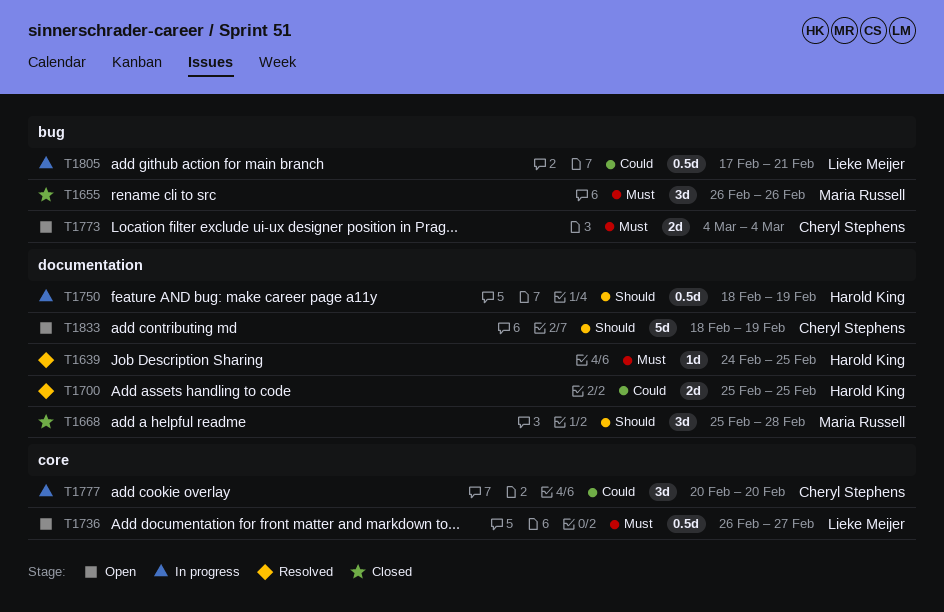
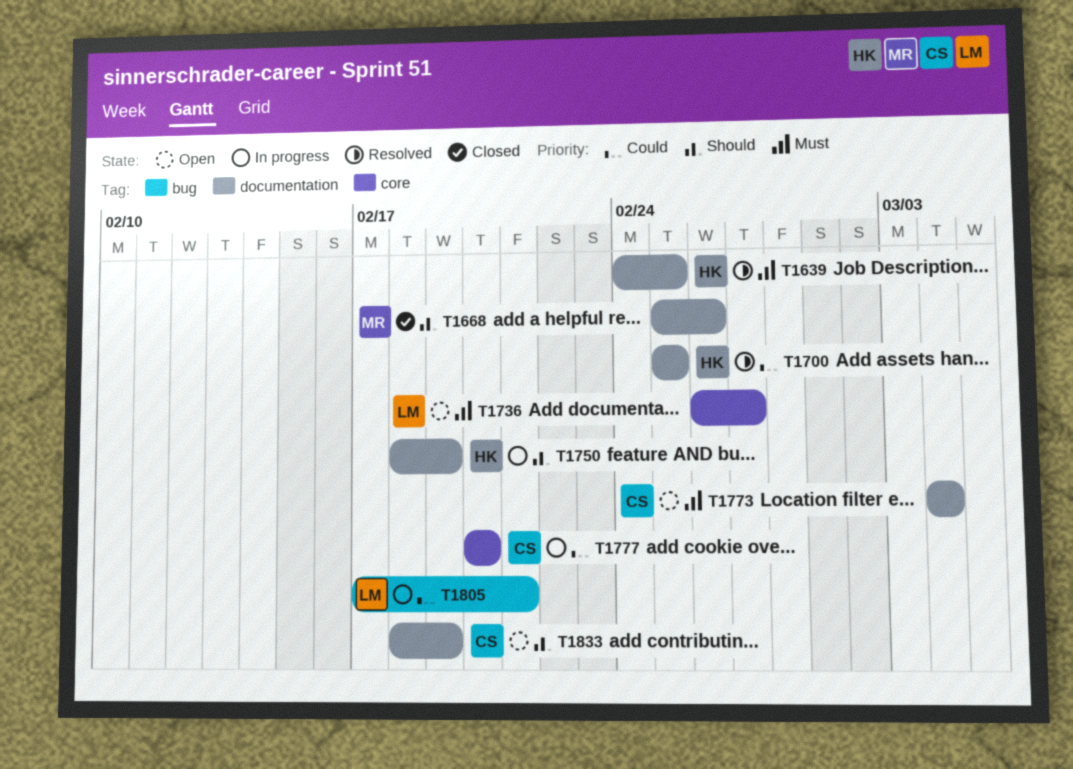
T1655: present -> none
T1668, due: Feb 28 -> Feb 26
T1773, label: bug -> documentation

